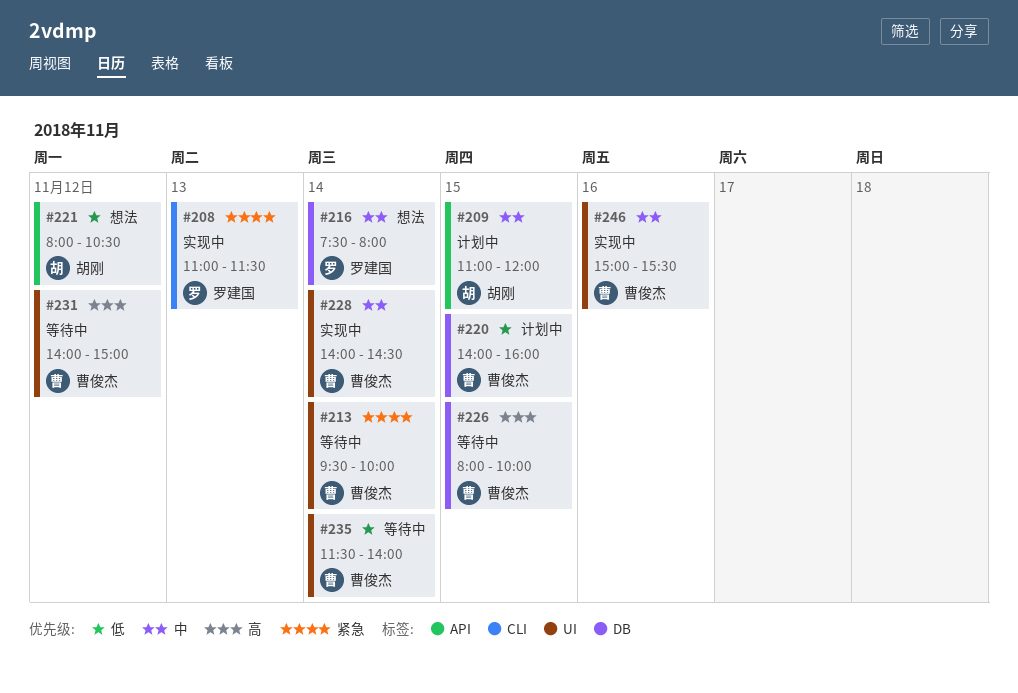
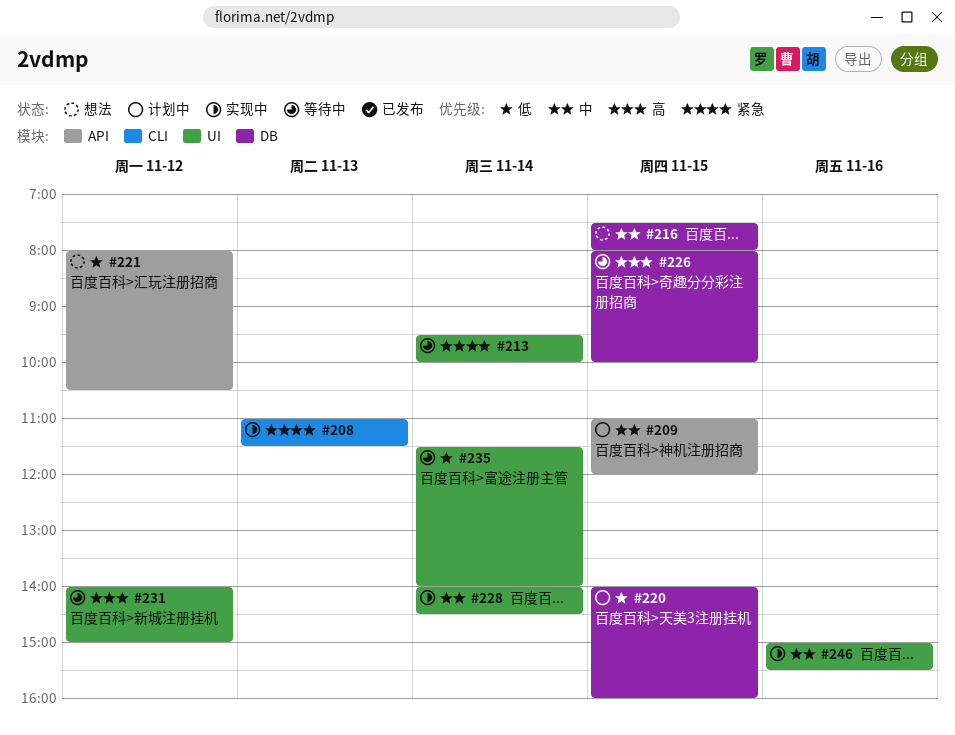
#216, day: Nov 14 -> Nov 15

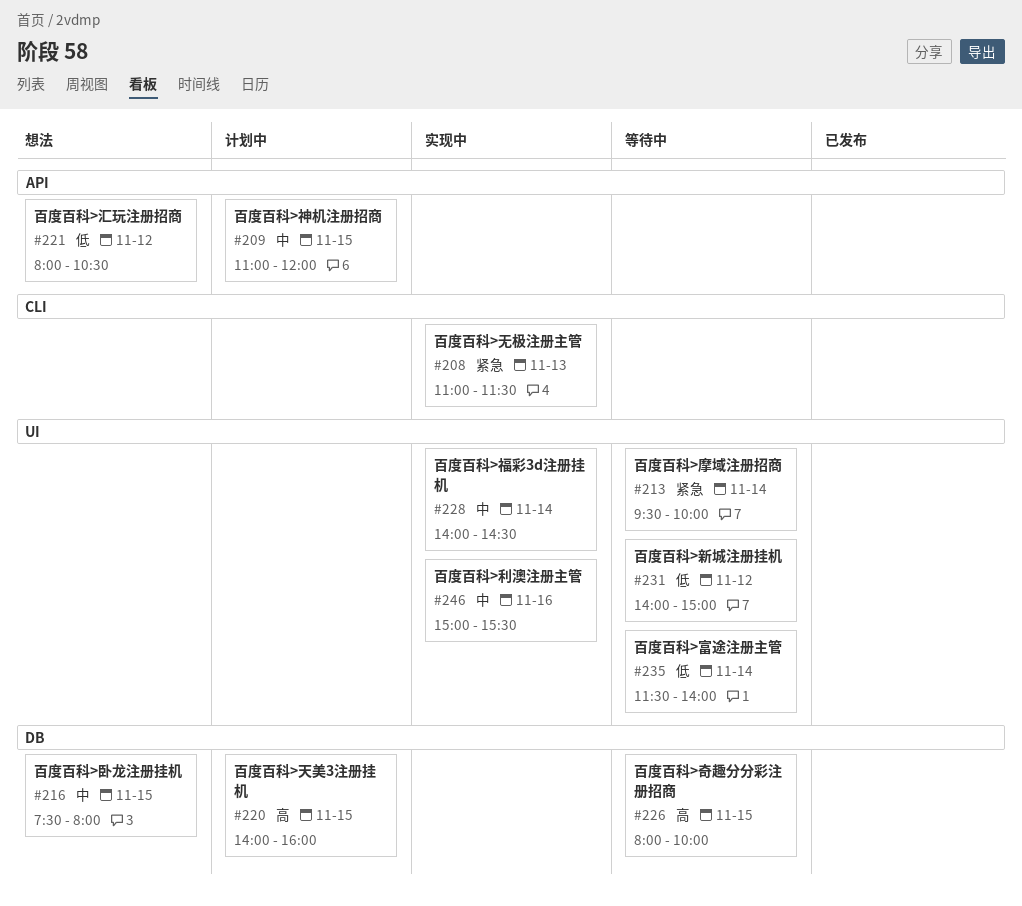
#220, priority: 低 -> 高
#231, priority: 高 -> 低

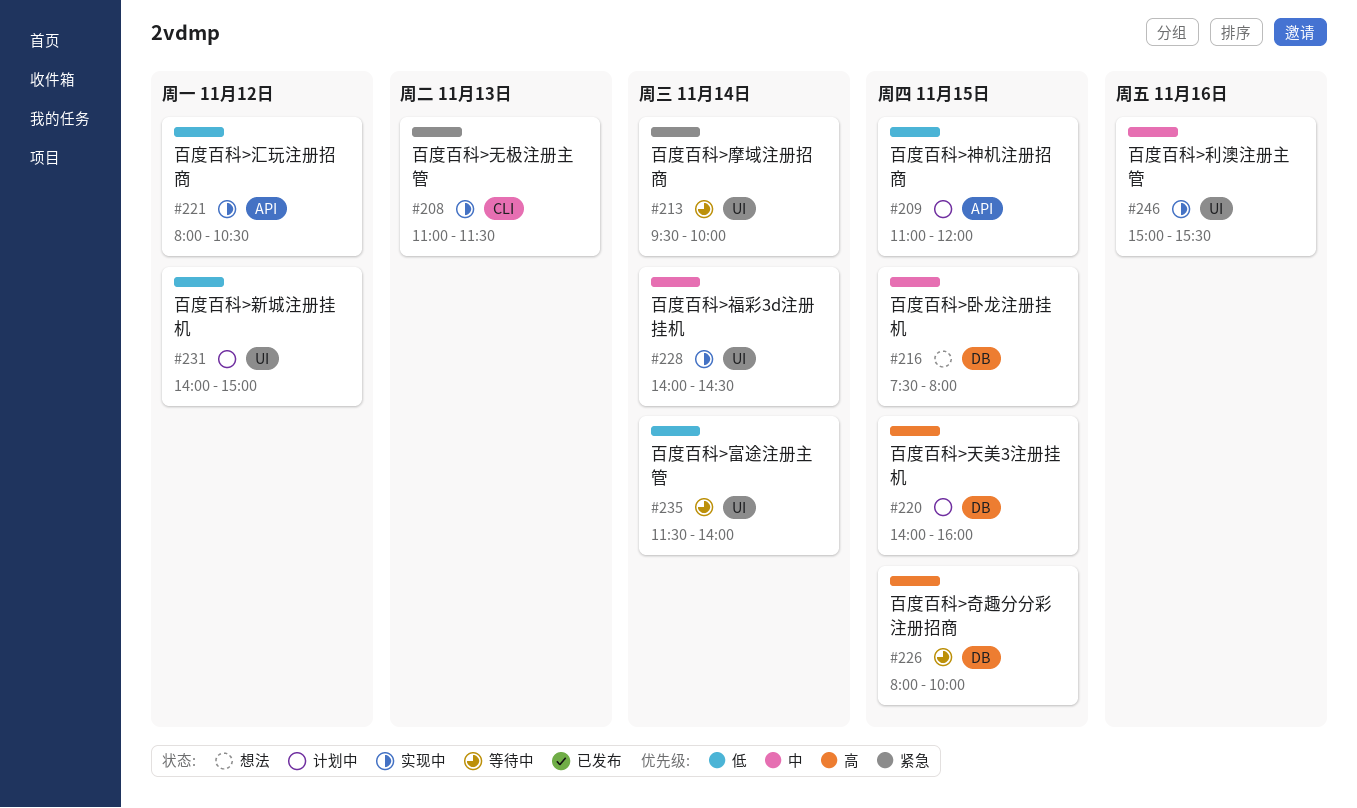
#209, priority: 中 -> 低
#221, status: 想法 -> 实现中
#231, status: 等待中 -> 计划中

